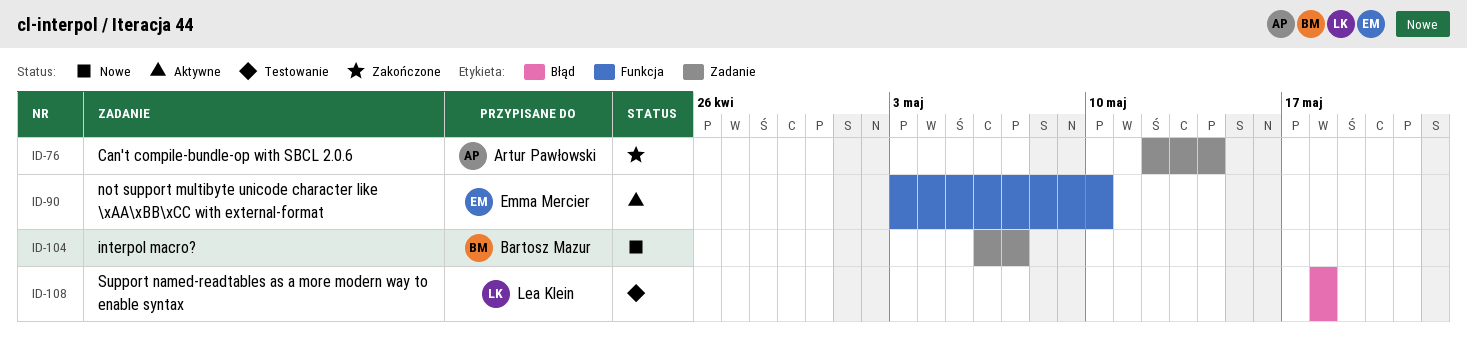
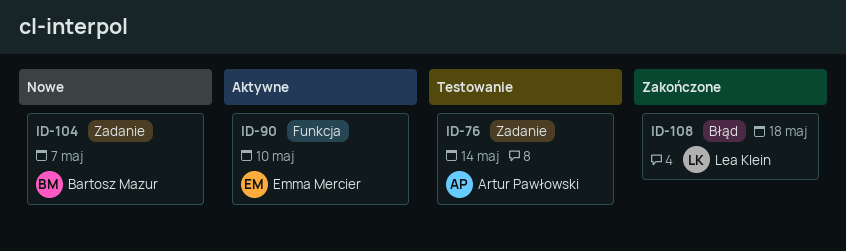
ID-76, status: Zakończone -> Testowanie
ID-108, status: Testowanie -> Zakończone

